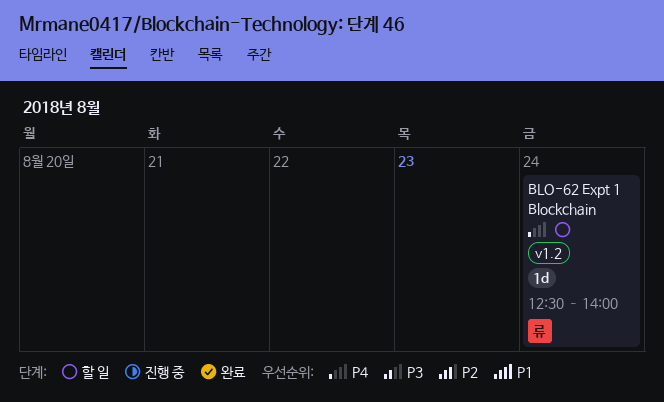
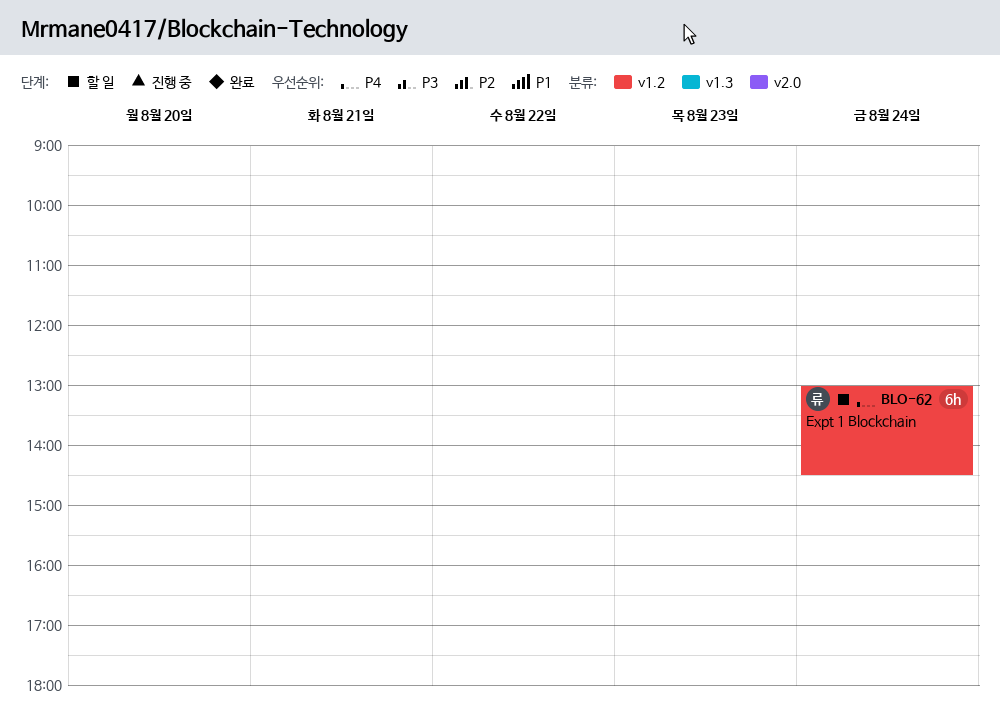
BLO-62, estimate: 1d -> 6h
BLO-62, begins: 12:30 -> 13:00
BLO-62, ends: 14:00 -> 14:30

